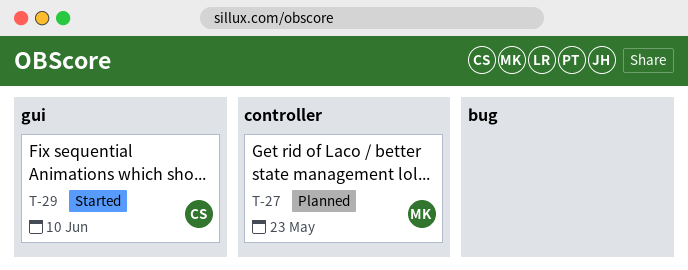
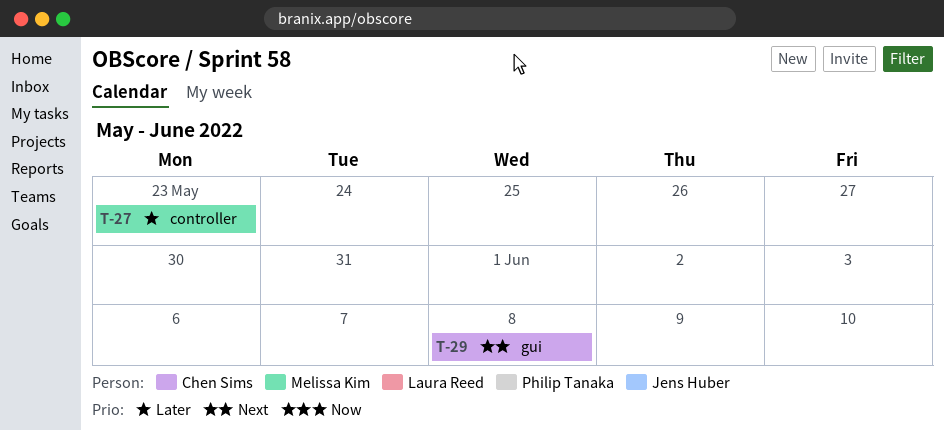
T-29, due: Jun 10 -> Jun 8

